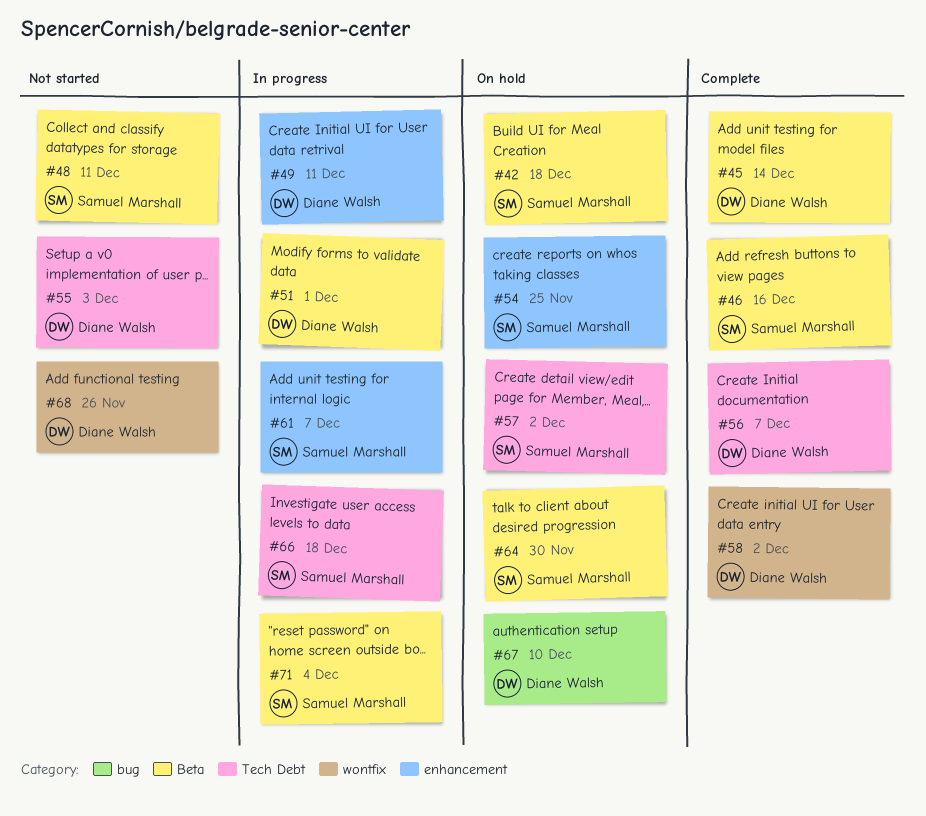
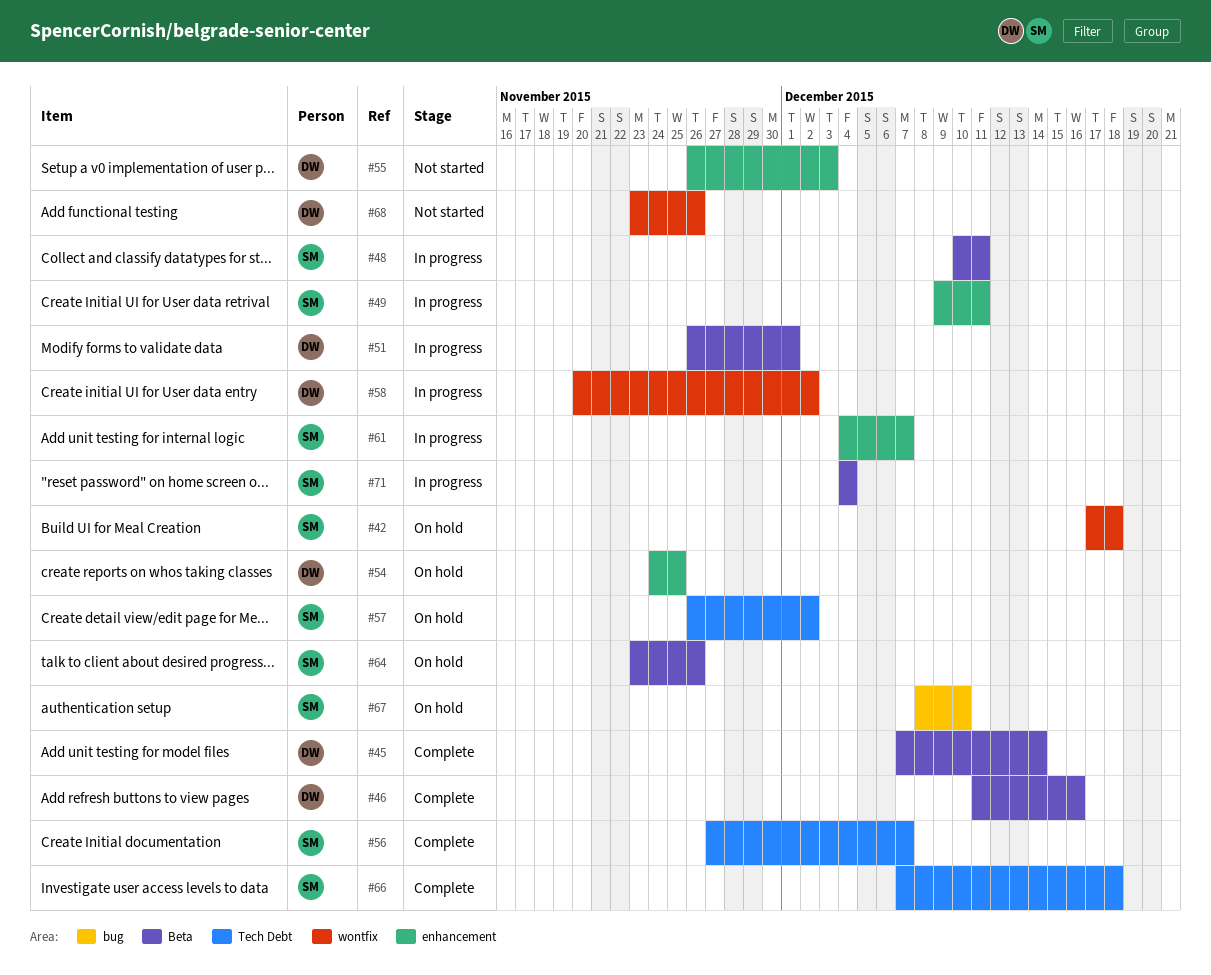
#42, label: Beta -> wontfix
#46, owner: Samuel Marshall -> Diane Walsh
#48, status: Not started -> In progress
#49, owner: Diane Walsh -> Samuel Marshall
#54, owner: Samuel Marshall -> Diane Walsh
#55, label: Tech Debt -> enhancement
#56, owner: Diane Walsh -> Samuel Marshall
#58, status: Complete -> In progress
#64, due: Nov 30 -> Nov 26
#66, status: In progress -> Complete
#67, owner: Diane Walsh -> Samuel Marshall

